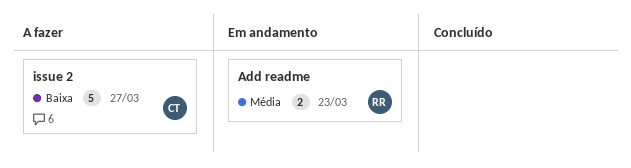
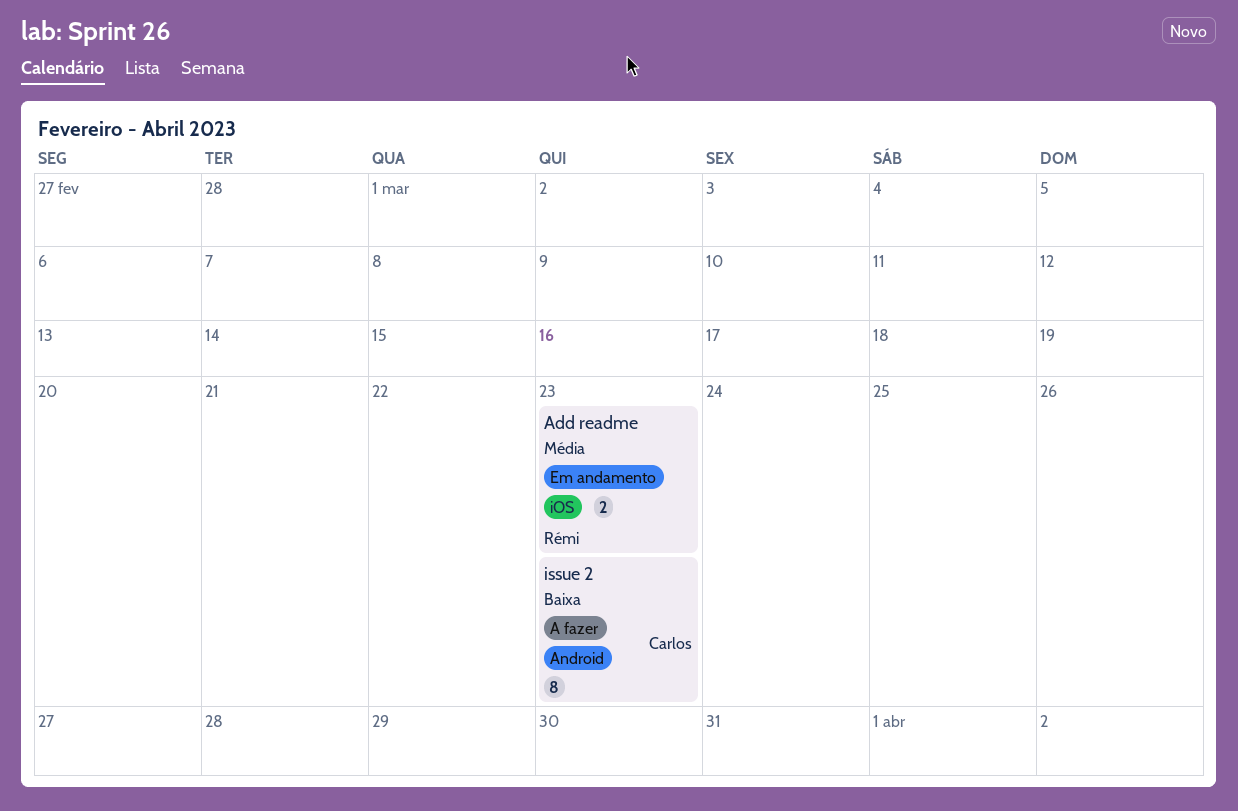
issue 2, estimate: 5 -> 8
issue 2, due: Mar 27 -> Mar 23

